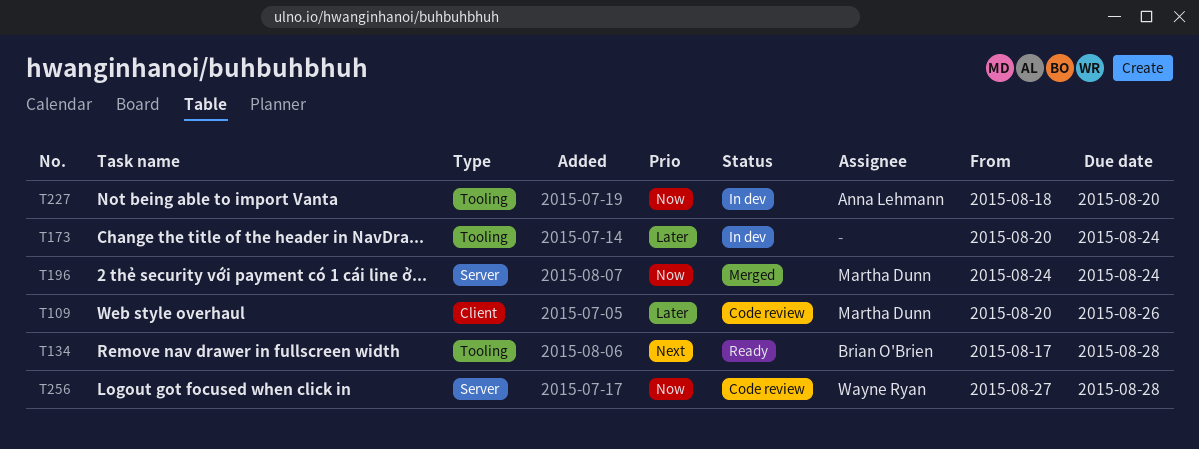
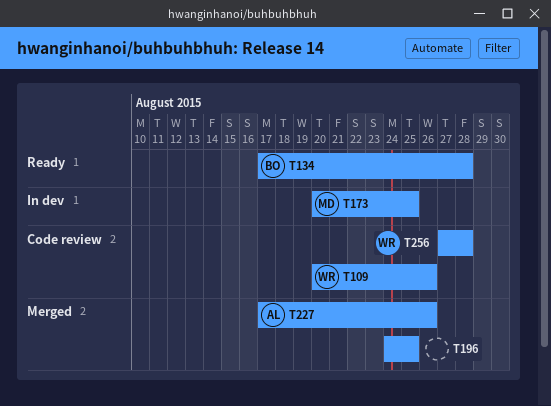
T109, owner: Martha Dunn -> Wayne Ryan
T173, owner: none -> Martha Dunn
T173, due: Aug 24 -> Aug 25
T196, owner: Martha Dunn -> none
T196, due: Aug 24 -> Aug 25
T227, status: In dev -> Merged
T227, start: Aug 18 -> Aug 17
T227, due: Aug 20 -> Aug 26

